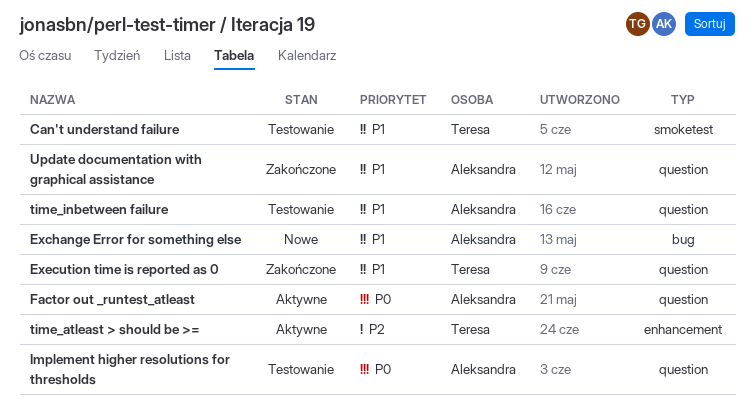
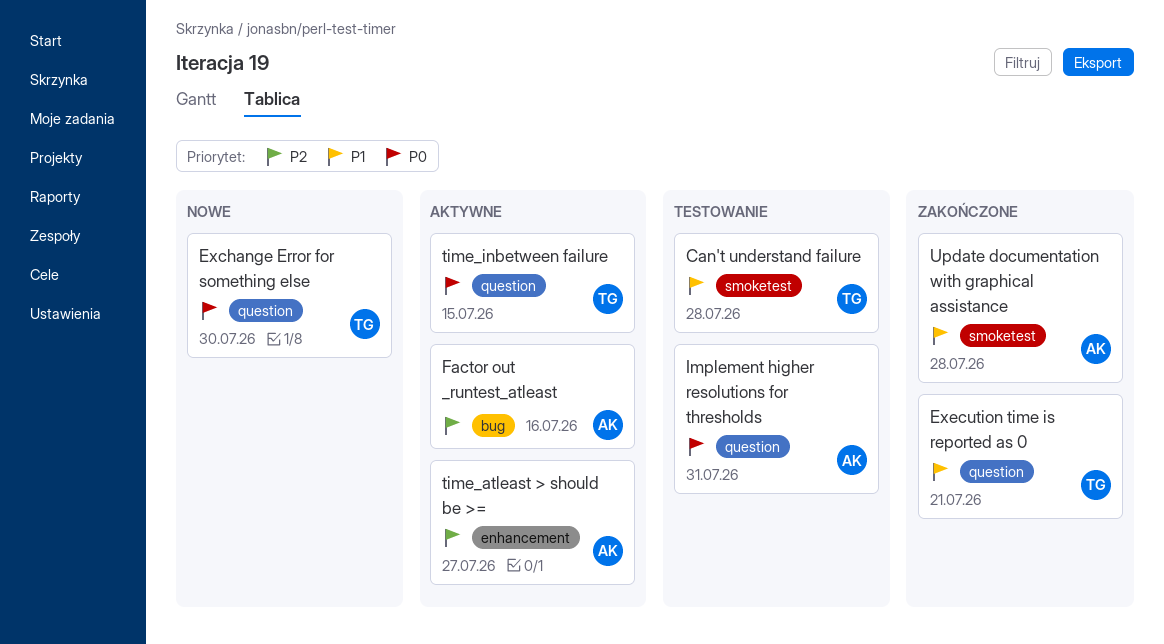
Exchange Error for something else, owner: Aleksandra -> Teresa
Exchange Error for something else, priority: P1 -> P0
Exchange Error for something else, label: bug -> question
Factor out _runtest_atleast, priority: P0 -> P2
Factor out _runtest_atleast, label: question -> bug
time_atleast > should be >=, owner: Teresa -> Aleksandra
time_inbetween failure, status: Testowanie -> Aktywne
time_inbetween failure, owner: Aleksandra -> Teresa
time_inbetween failure, priority: P1 -> P0
Update documentation with graphical assistance, label: question -> smoketest

